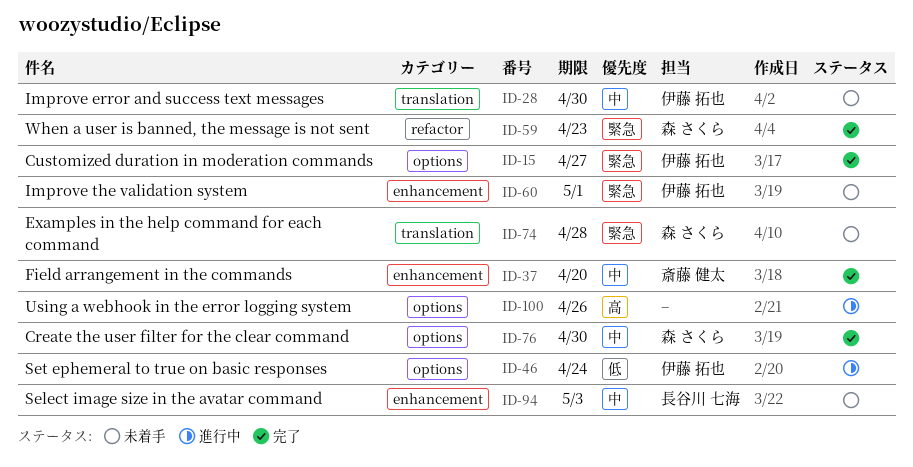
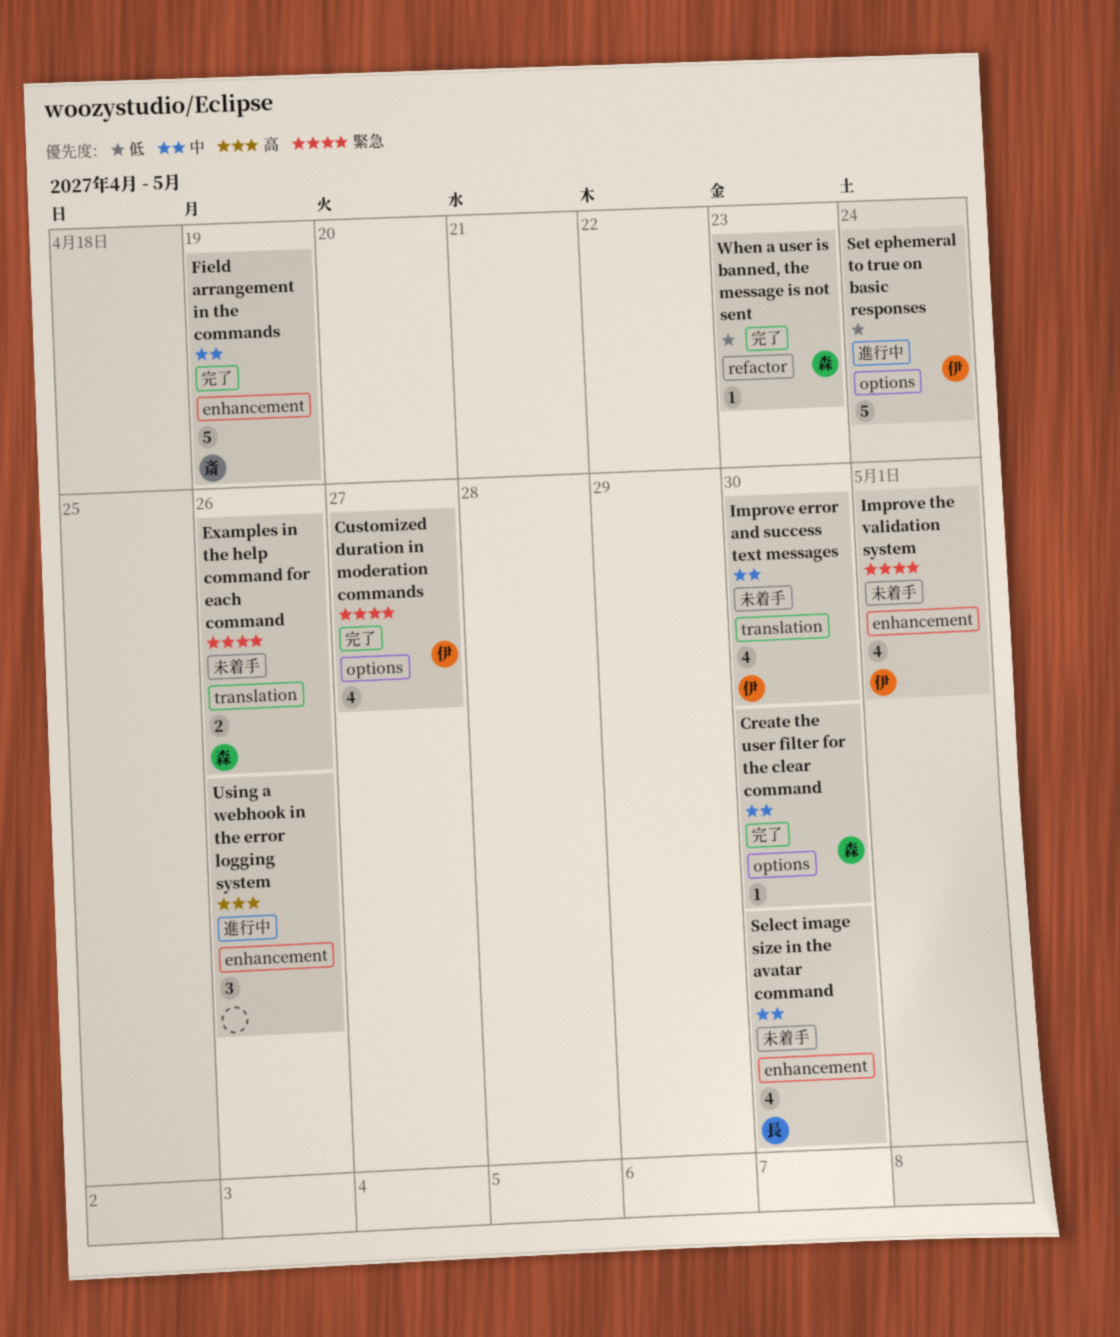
Examples in the help command for each command, due: Apr 28 -> Apr 26
Field arrangement in the commands, due: Apr 20 -> Apr 19
Select image size in the avatar command, due: May 3 -> Apr 30
Using a webhook in the error logging system, label: options -> enhancement
When a user is banned, the message is not sent, priority: 緊急 -> 低

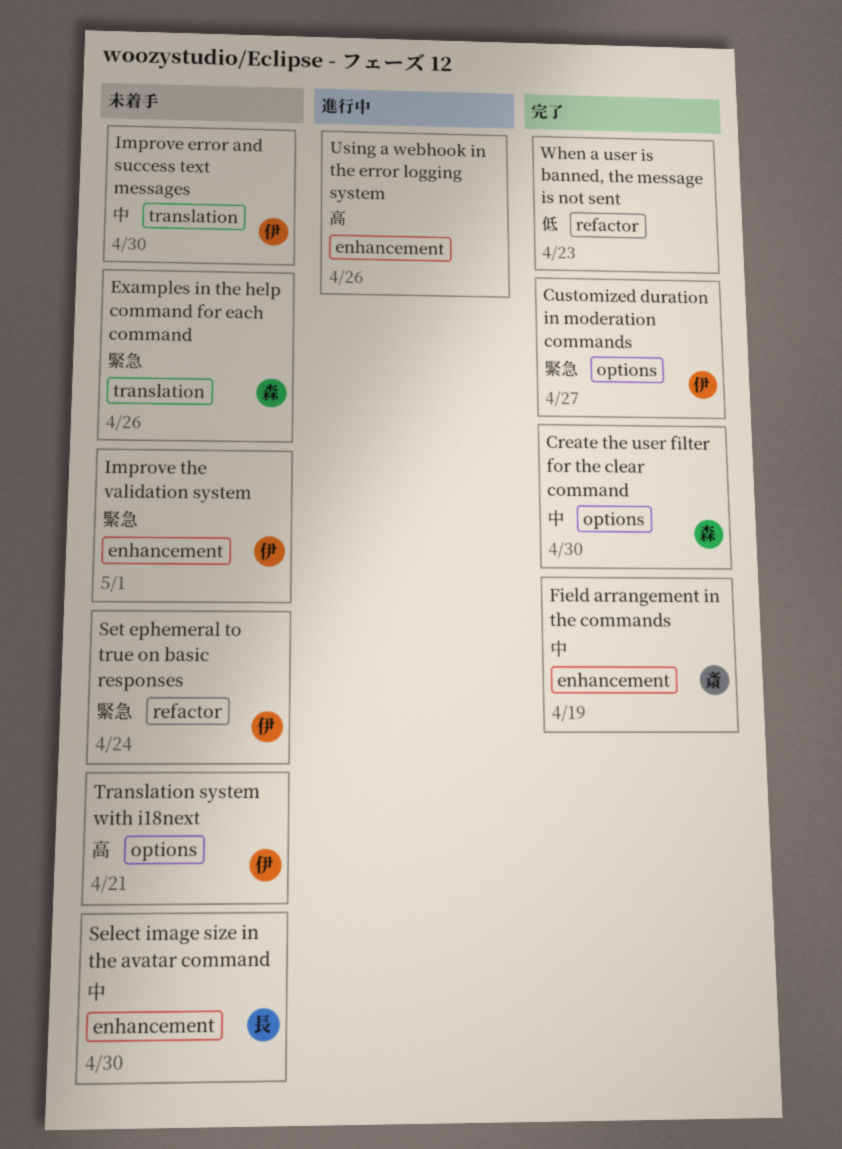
Set ephemeral to true on basic responses, status: 進行中 -> 未着手
Set ephemeral to true on basic responses, priority: 低 -> 緊急
Set ephemeral to true on basic responses, label: options -> refactor
Translation system with i18next: none -> present
When a user is banned, the message is not sent, owner: 森 -> none

